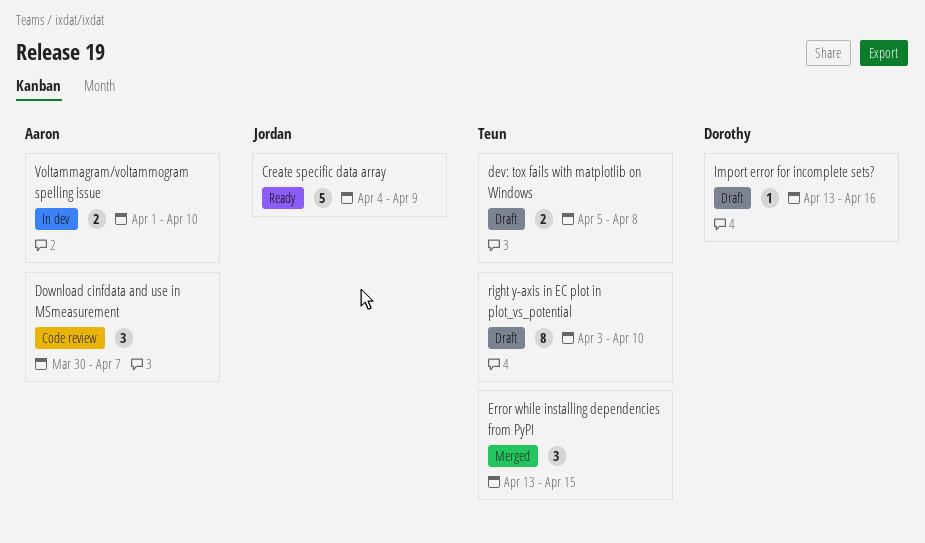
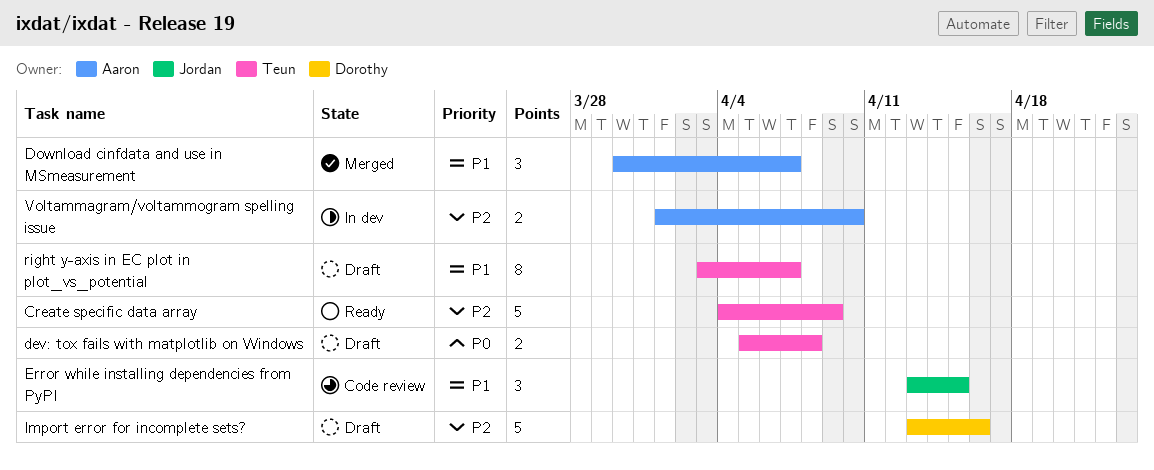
Create specific data array, owner: Jordan -> Teun
Download cinfdata and use in MSmeasurement, status: Code review -> Merged
Error while installing dependencies from PyPI, status: Merged -> Code review
Error while installing dependencies from PyPI, owner: Teun -> Jordan
Import error for incomplete sets?, estimate: 1 -> 5
right y-axis in EC plot in plot_vs_potential, due: Apr 10 -> Apr 7

